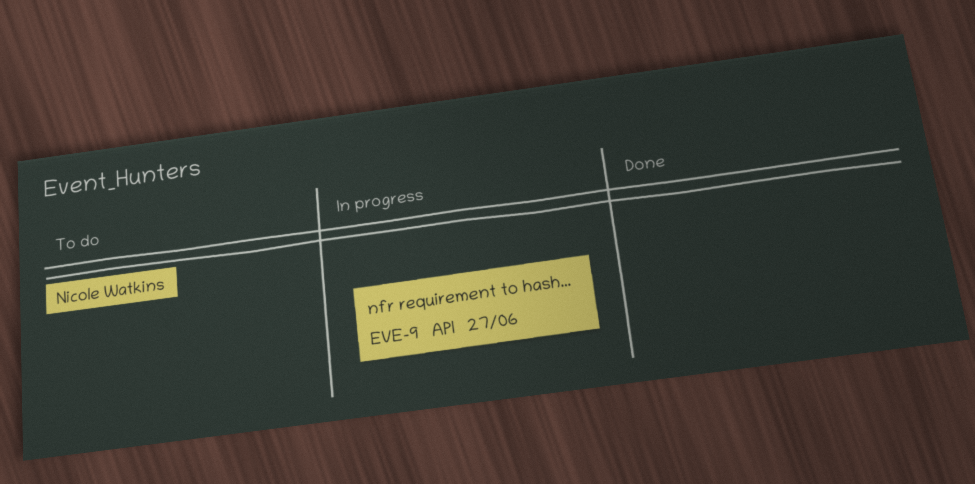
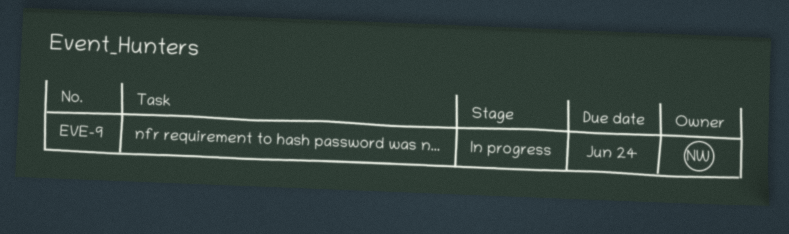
EVE-9, due: Jun 27 -> Jun 24

